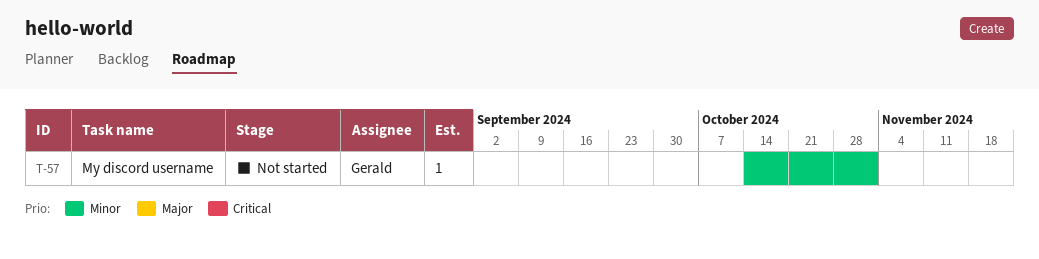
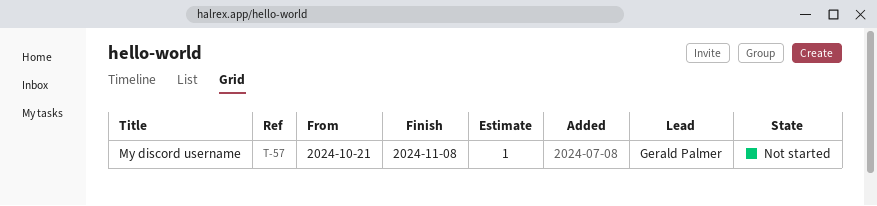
T-57, start: Oct 14 -> Oct 21
T-57, due: Nov 1 -> Nov 8

